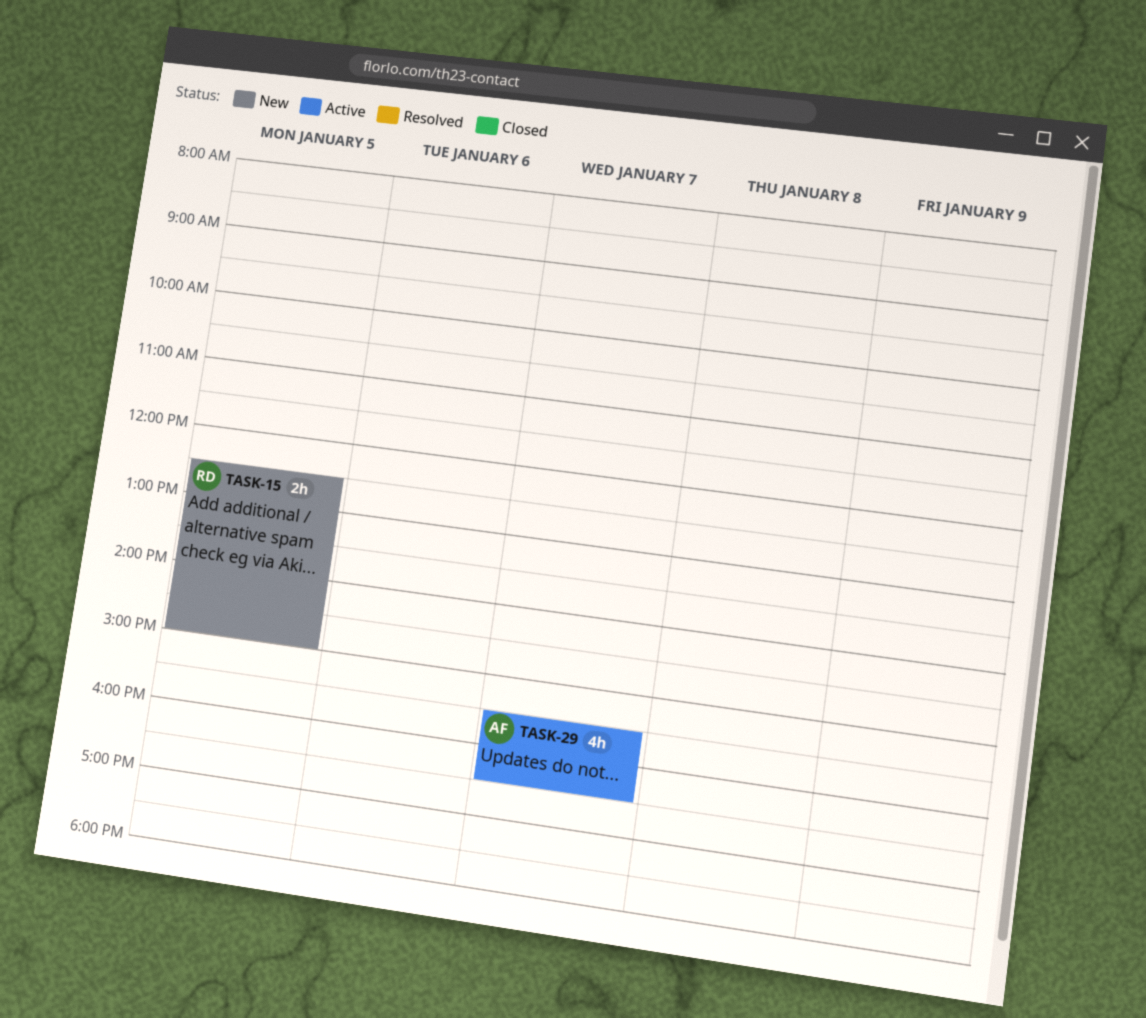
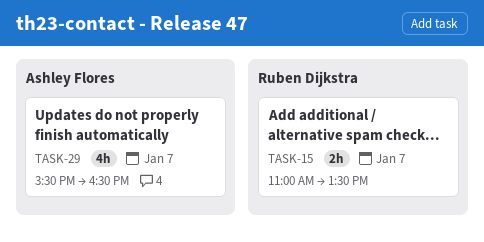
TASK-15, day: Jan 5 -> Jan 7
TASK-15, begins: 12:30 -> 11:00
TASK-15, ends: 15:00 -> 13:30

